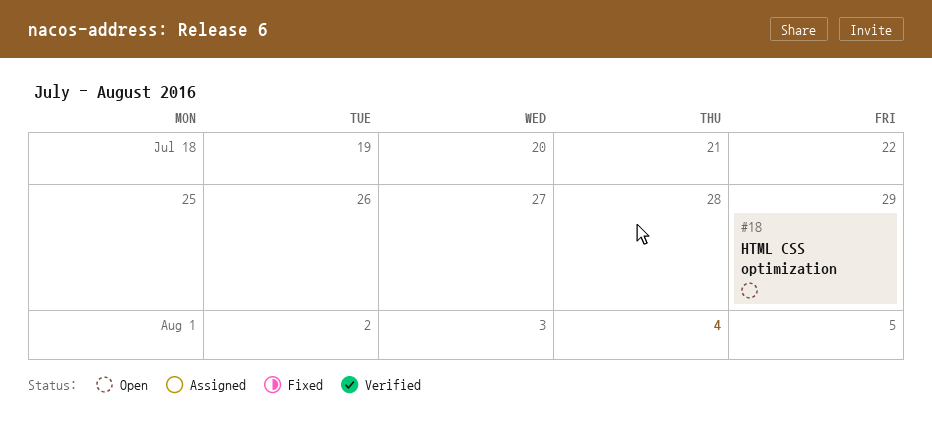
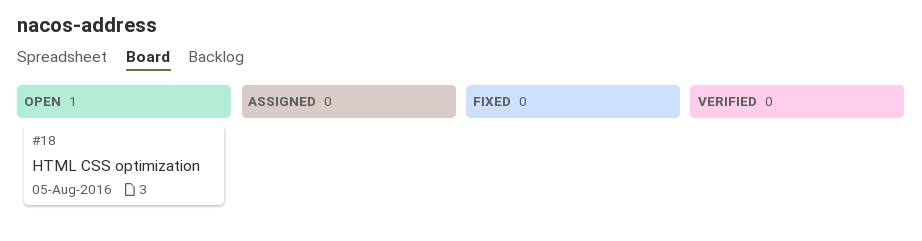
#18, due: Jul 29 -> Aug 5

